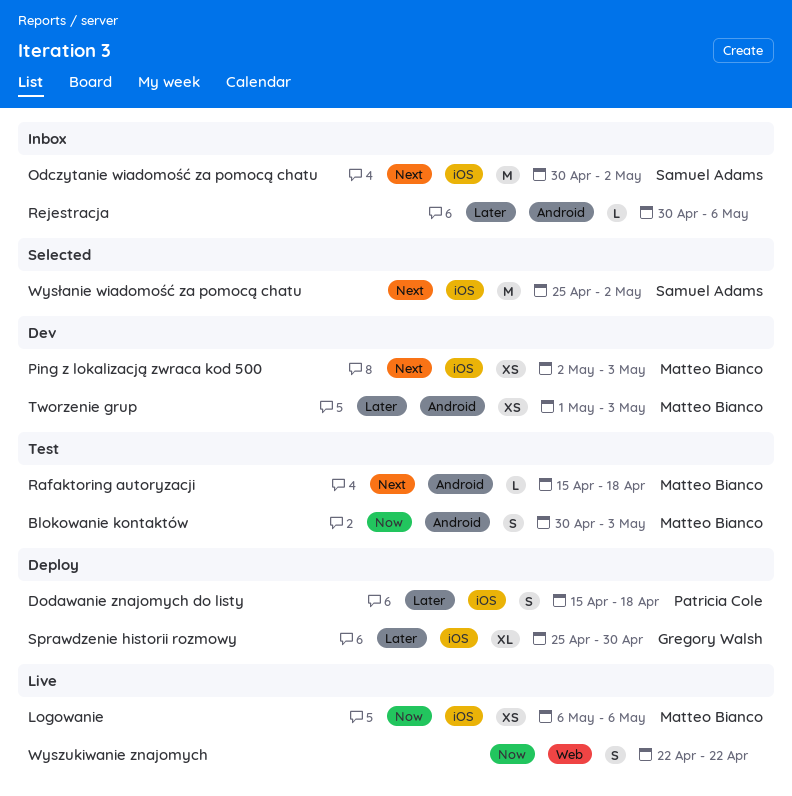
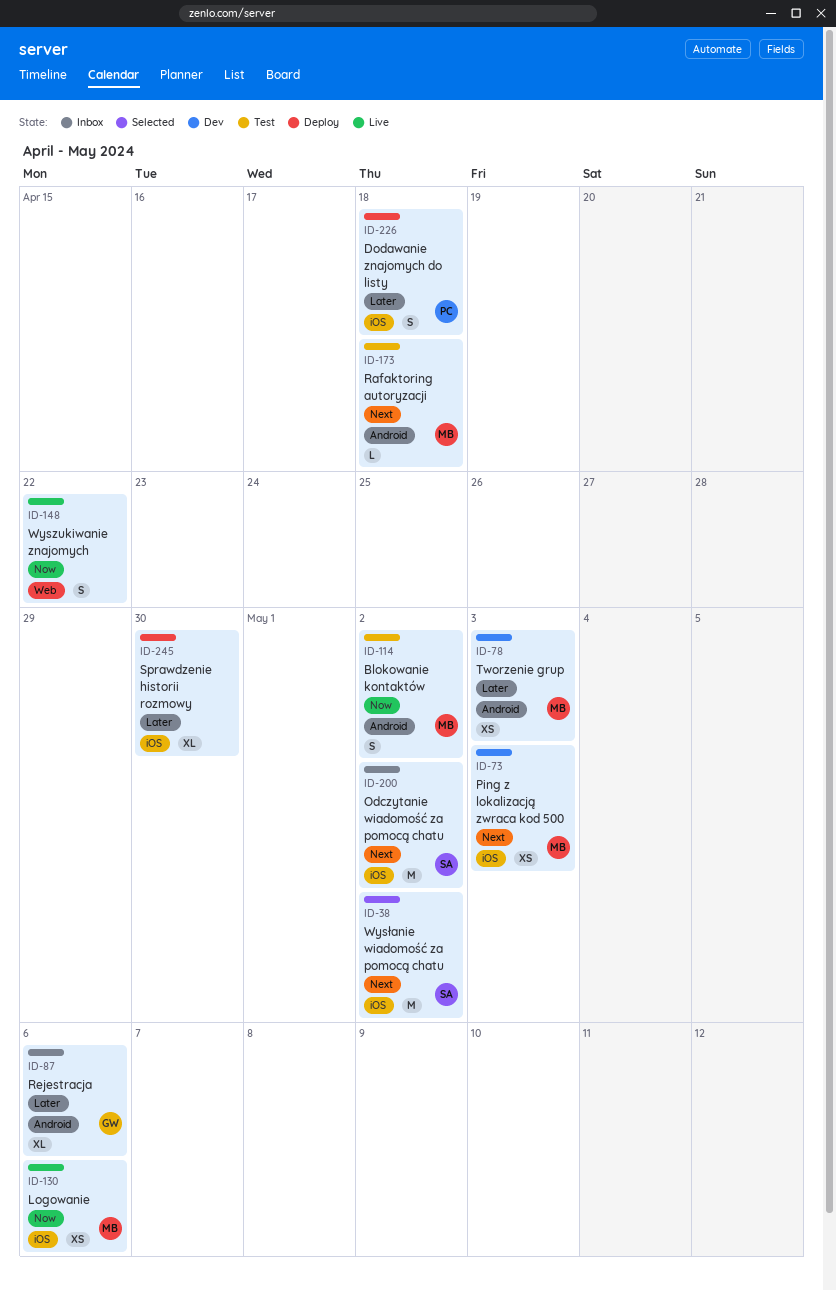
Blokowanie kontaktów, due: May 3 -> May 2
Rejestracja, owner: none -> Gregory Walsh
Rejestracja, estimate: L -> XL
Sprawdzenie historii rozmowy, owner: Gregory Walsh -> none

